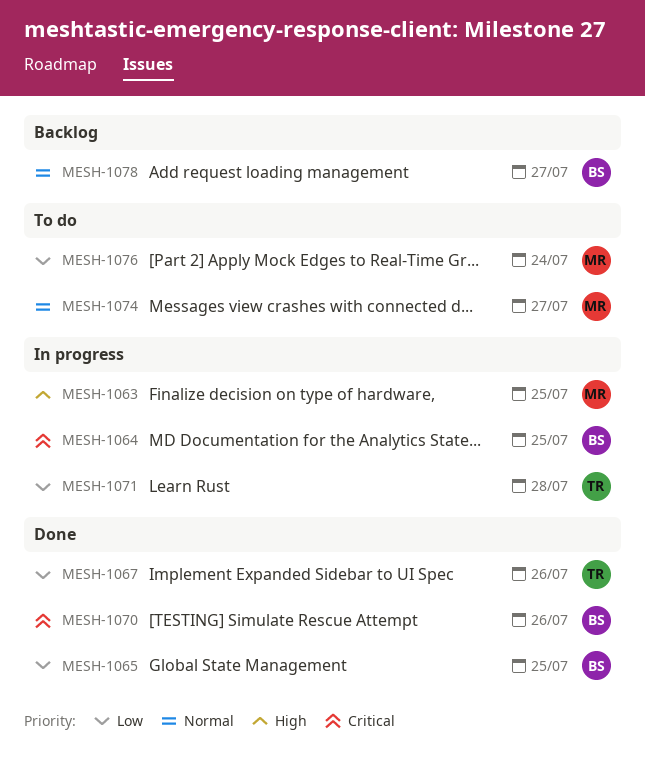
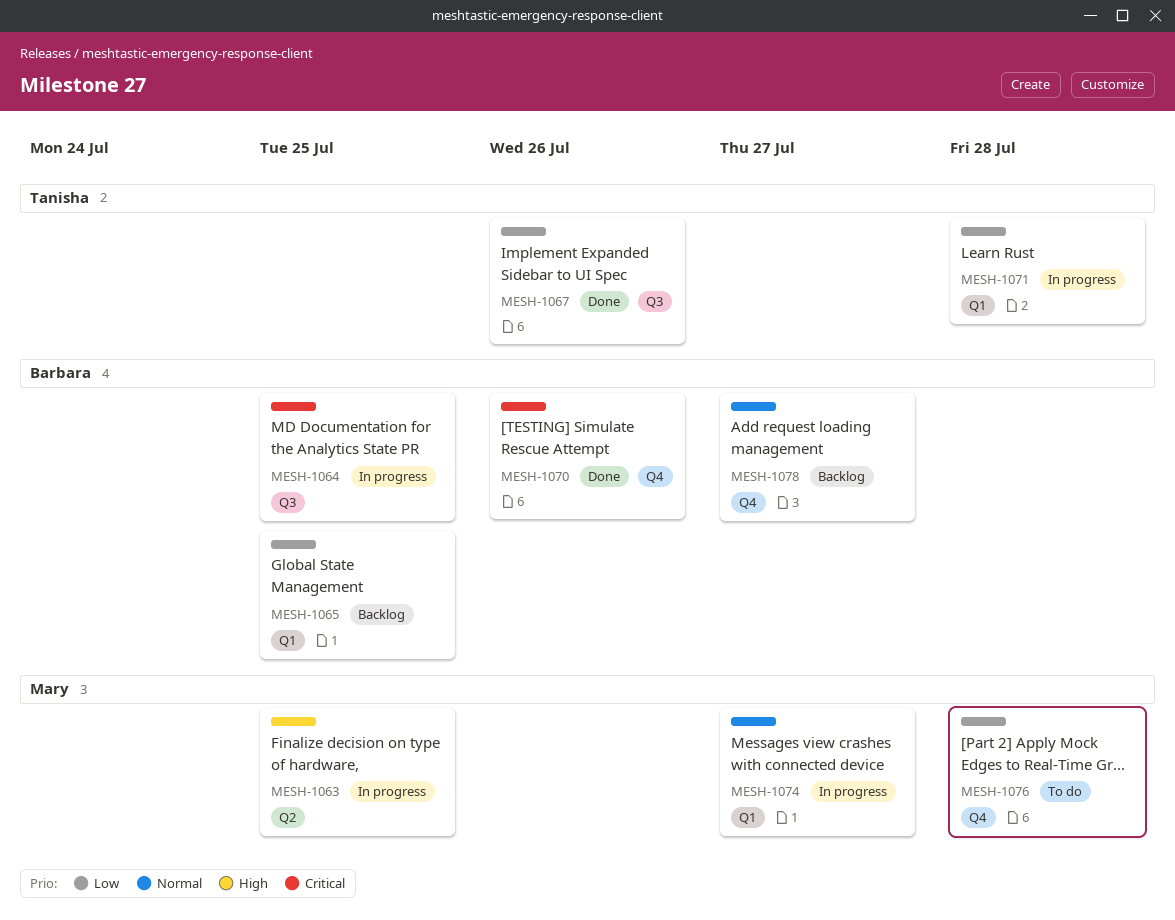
MESH-1065, status: Done -> Backlog
MESH-1074, status: To do -> In progress
MESH-1076, due: Jul 24 -> Jul 28

